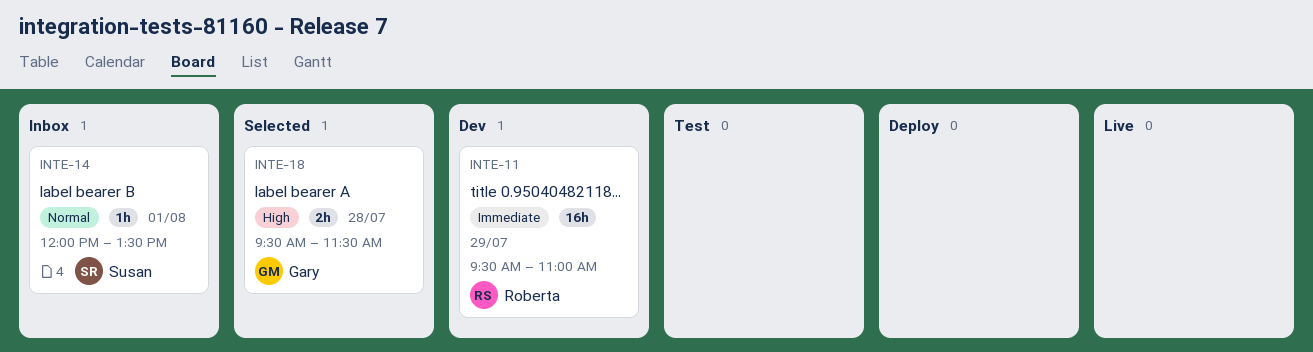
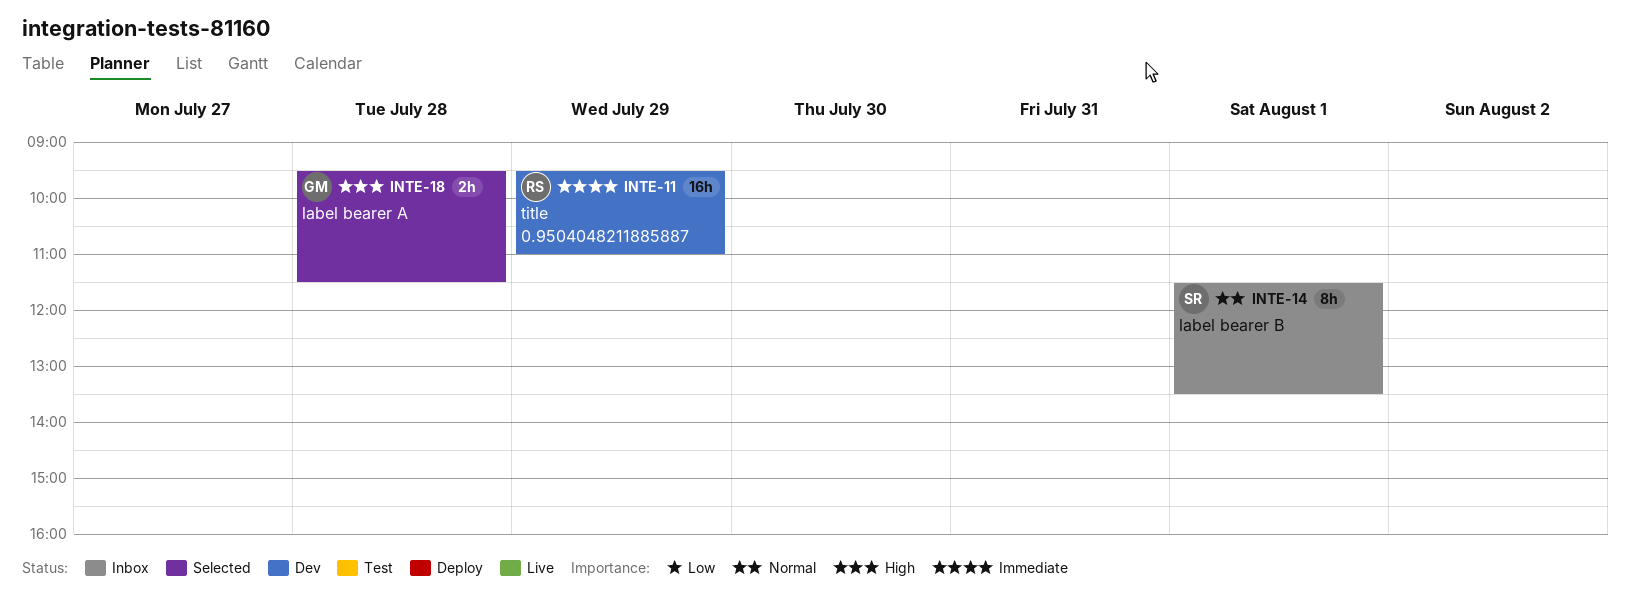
INTE-14, estimate: 1h -> 8h
INTE-14, begins: 12:00 -> 11:30

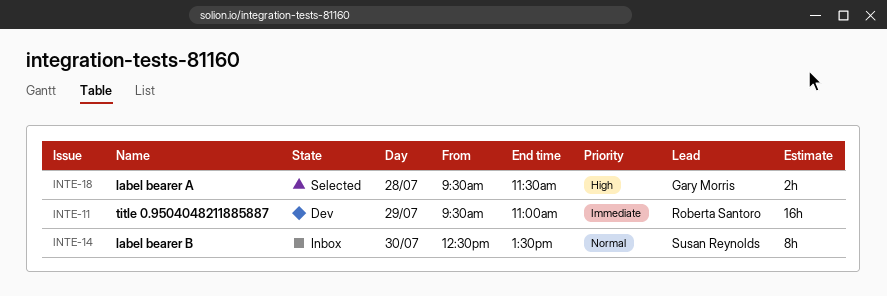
INTE-14, day: Aug 1 -> Jul 30
INTE-14, begins: 11:30 -> 12:30

